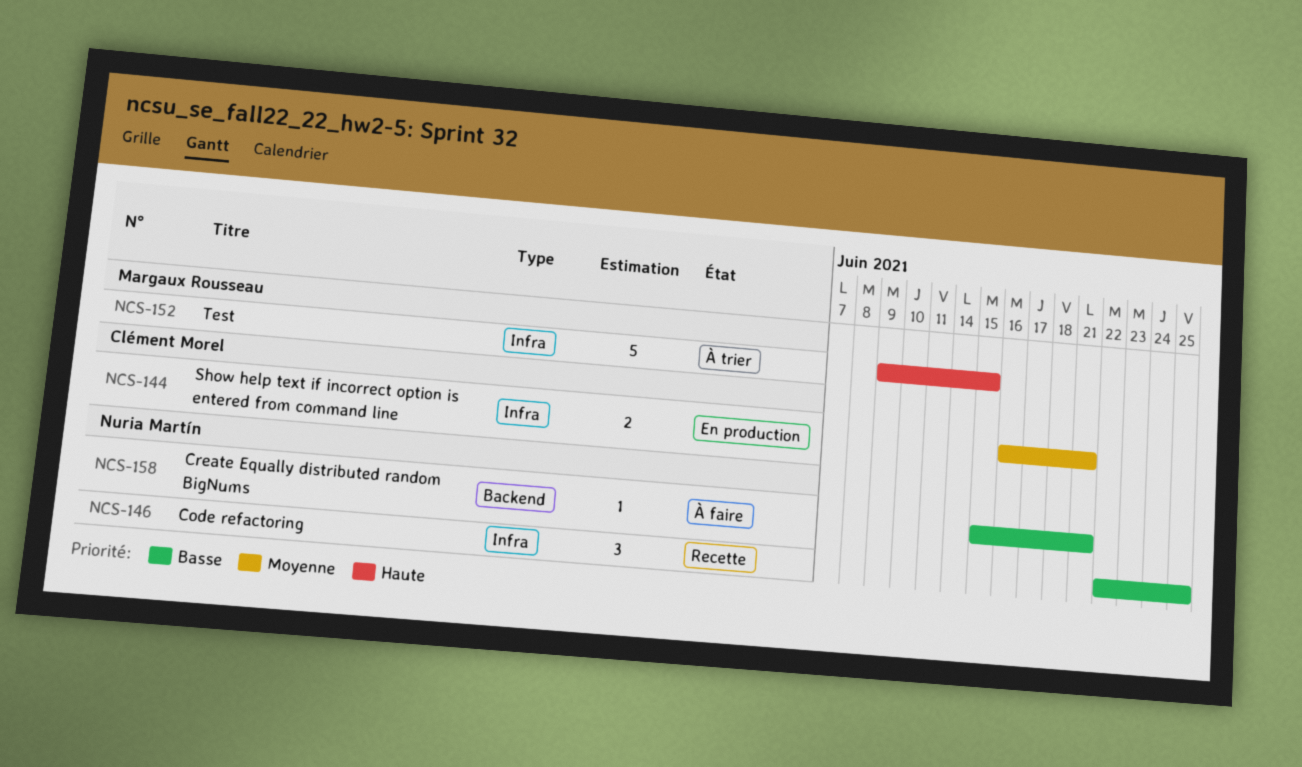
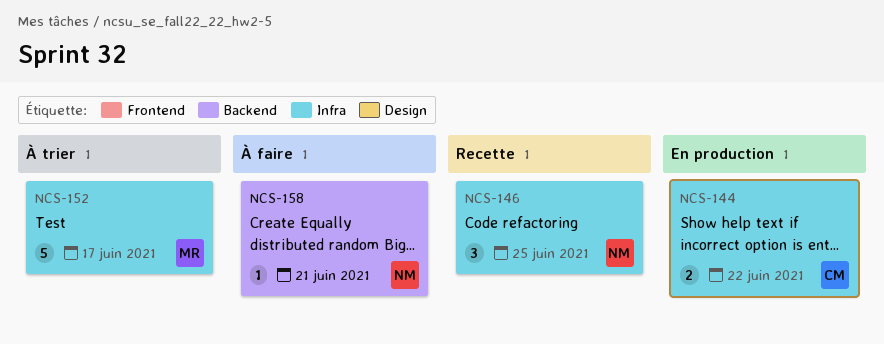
NCS-144, due: Jun 21 -> Jun 22
NCS-152, due: Jun 15 -> Jun 17

